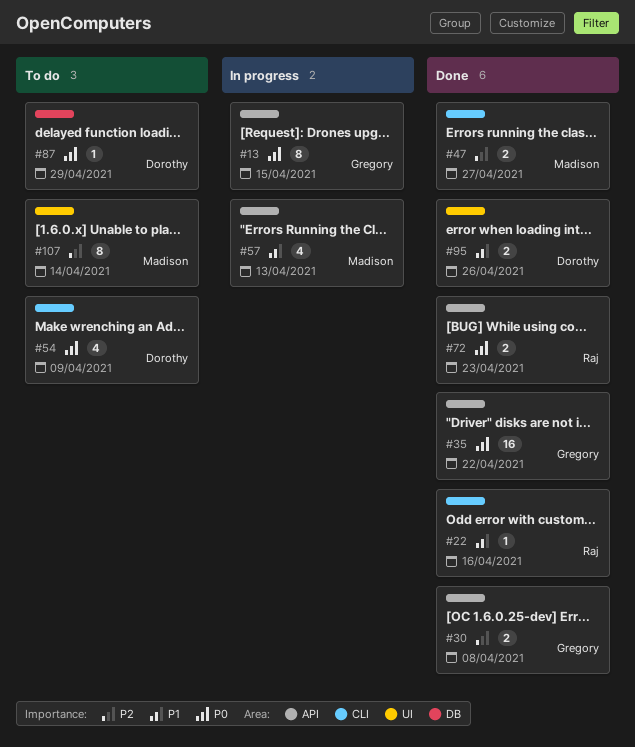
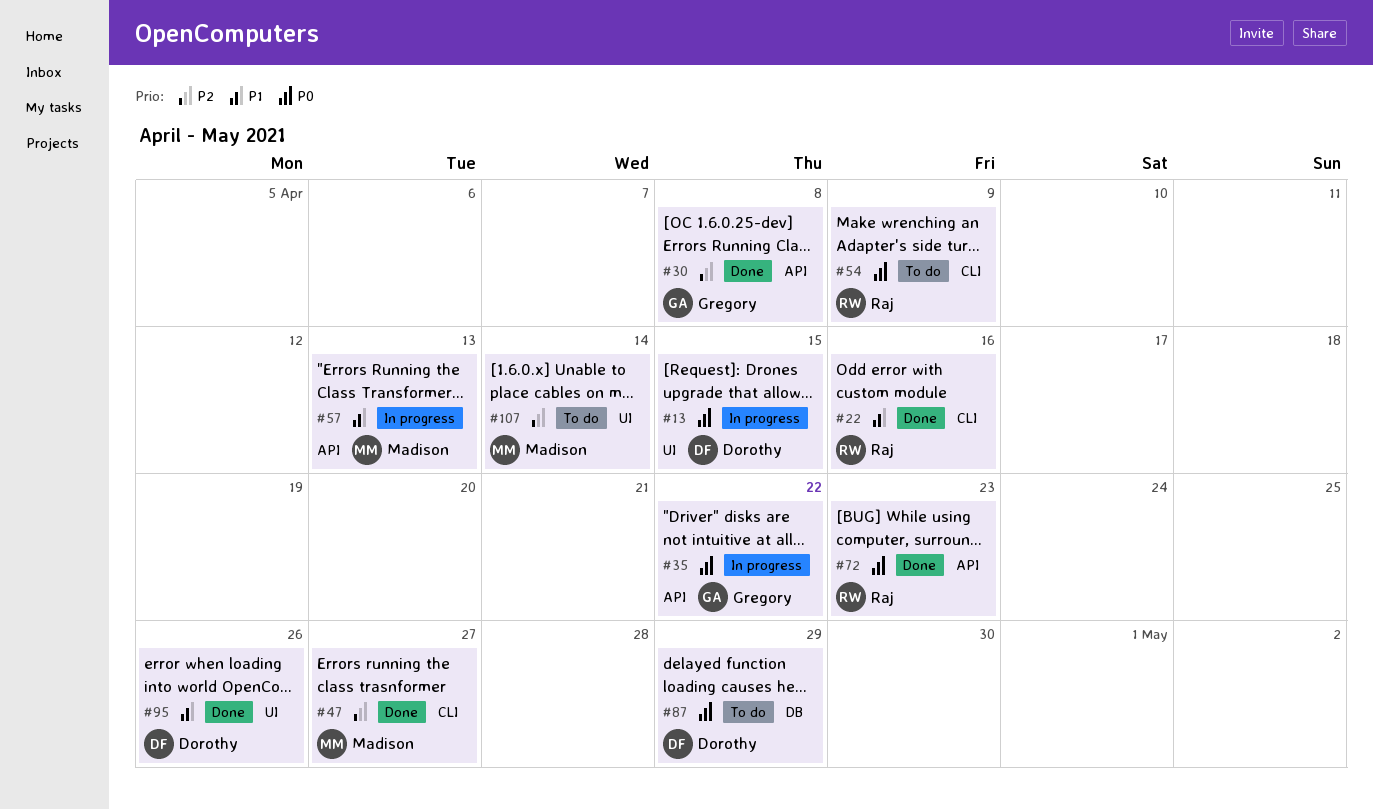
#13, owner: Gregory -> Dorothy
#13, label: API -> UI
#35, status: Done -> In progress
#54, owner: Dorothy -> Raj

